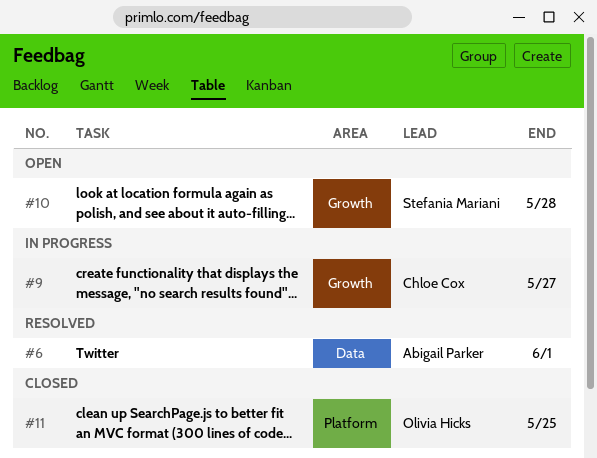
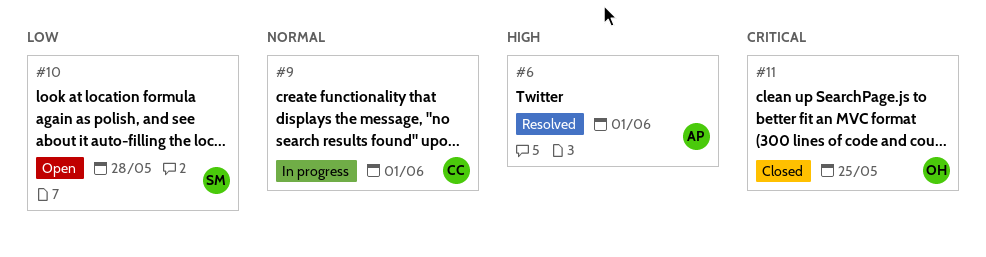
#9, due: May 27 -> Jun 1

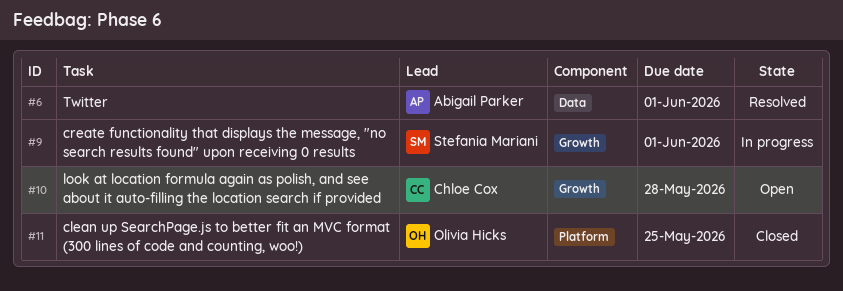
#9, owner: Chloe Cox -> Stefania Mariani
#10, owner: Stefania Mariani -> Chloe Cox

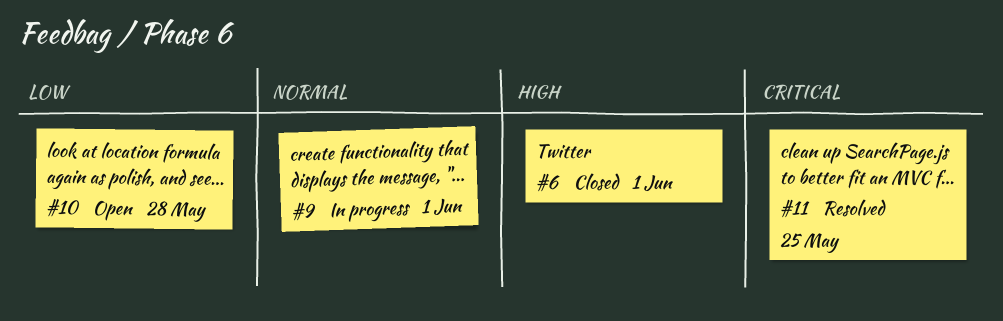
#6, status: Resolved -> Closed
#11, status: Closed -> Resolved

